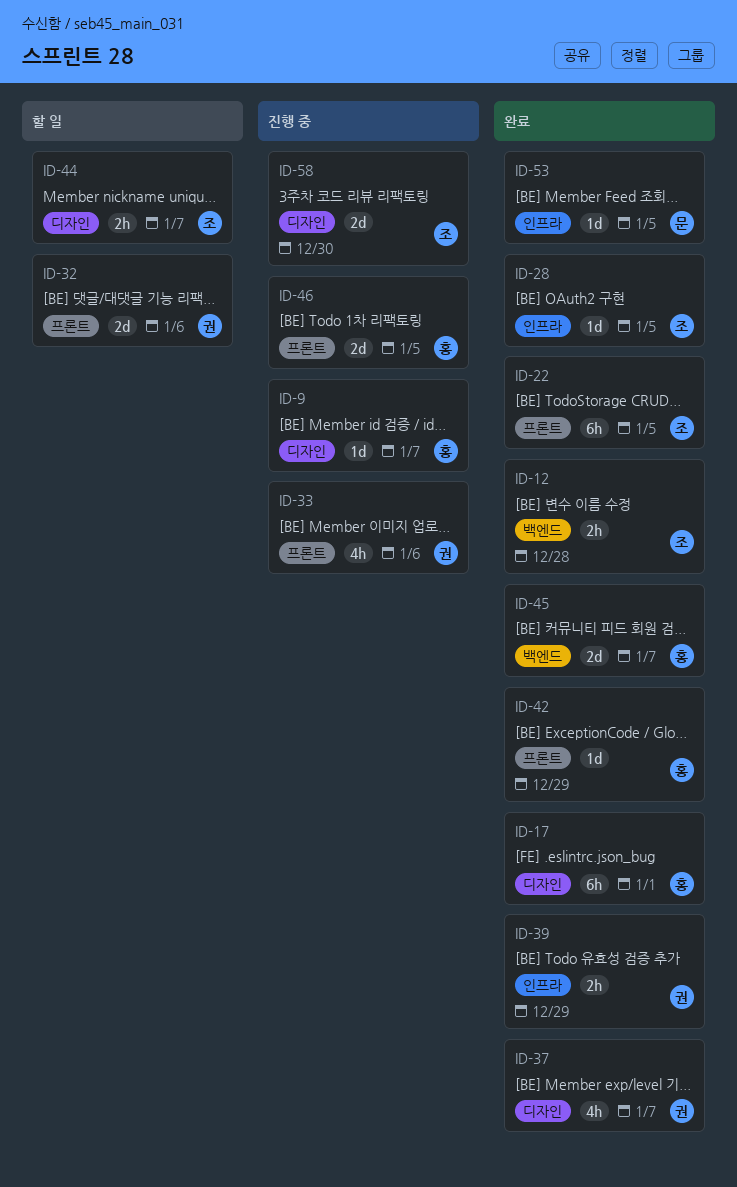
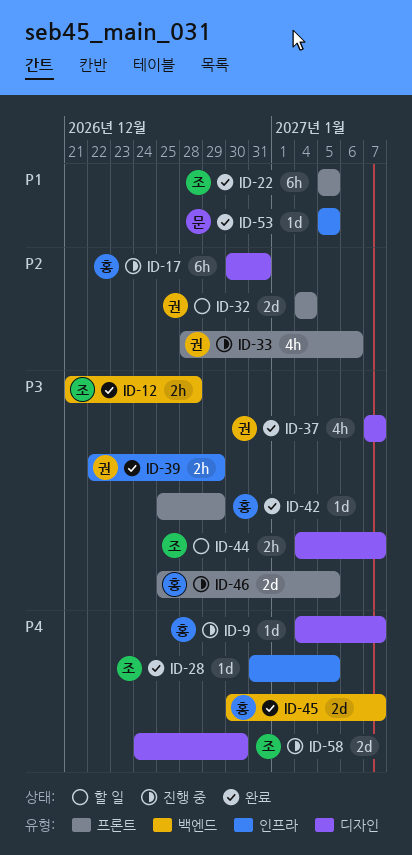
ID-17, status: 완료 -> 진행 중
ID-17, due: Jan 1 -> Dec 31
ID-32, due: Jan 6 -> Jan 4

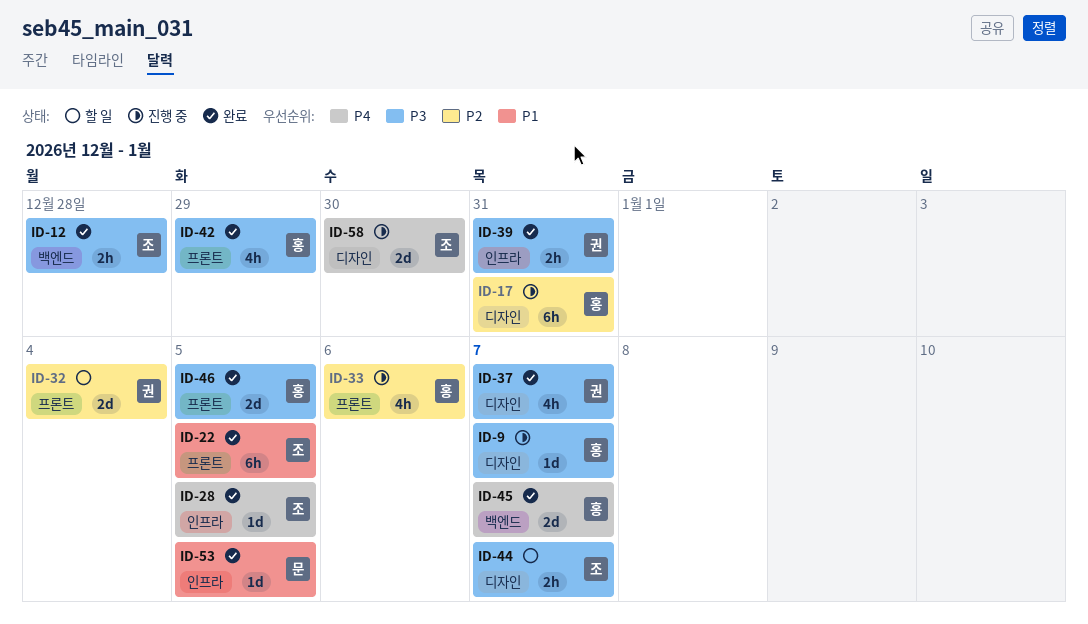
ID-9, priority: P4 -> P3
ID-33, owner: 권 -> 홍
ID-39, due: Dec 29 -> Dec 31
ID-42, estimate: 1d -> 4h
ID-46, status: 진행 중 -> 완료

